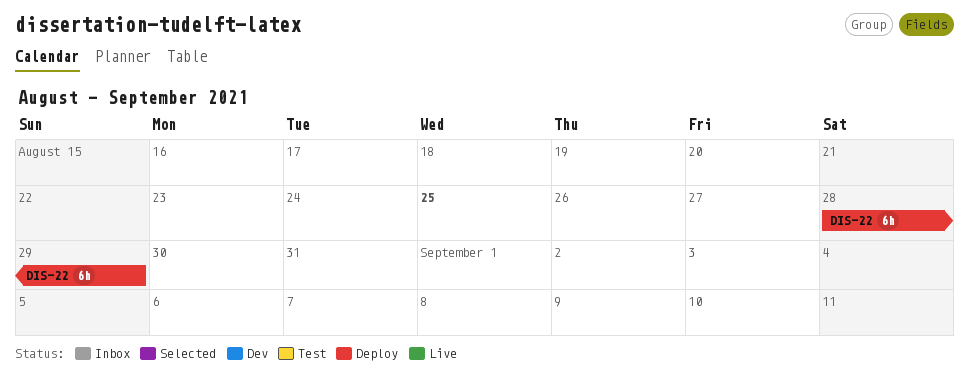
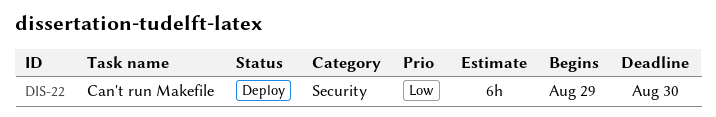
DIS-22, start: Aug 28 -> Aug 29
DIS-22, due: Aug 29 -> Aug 30

